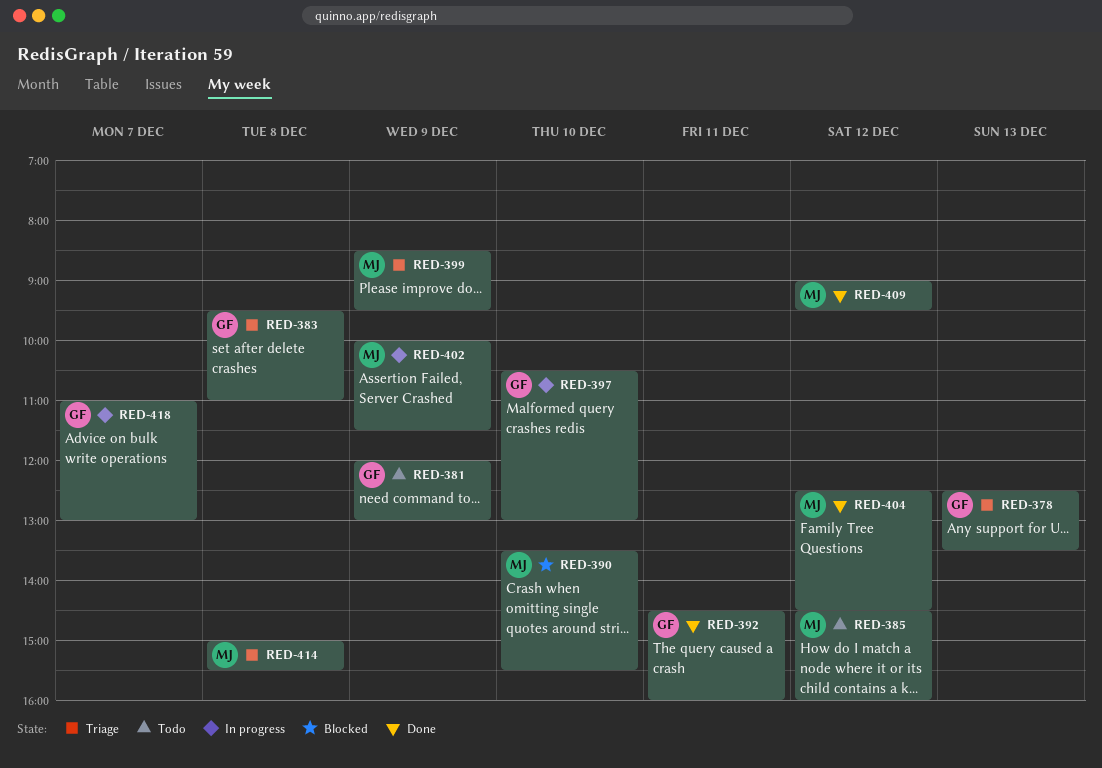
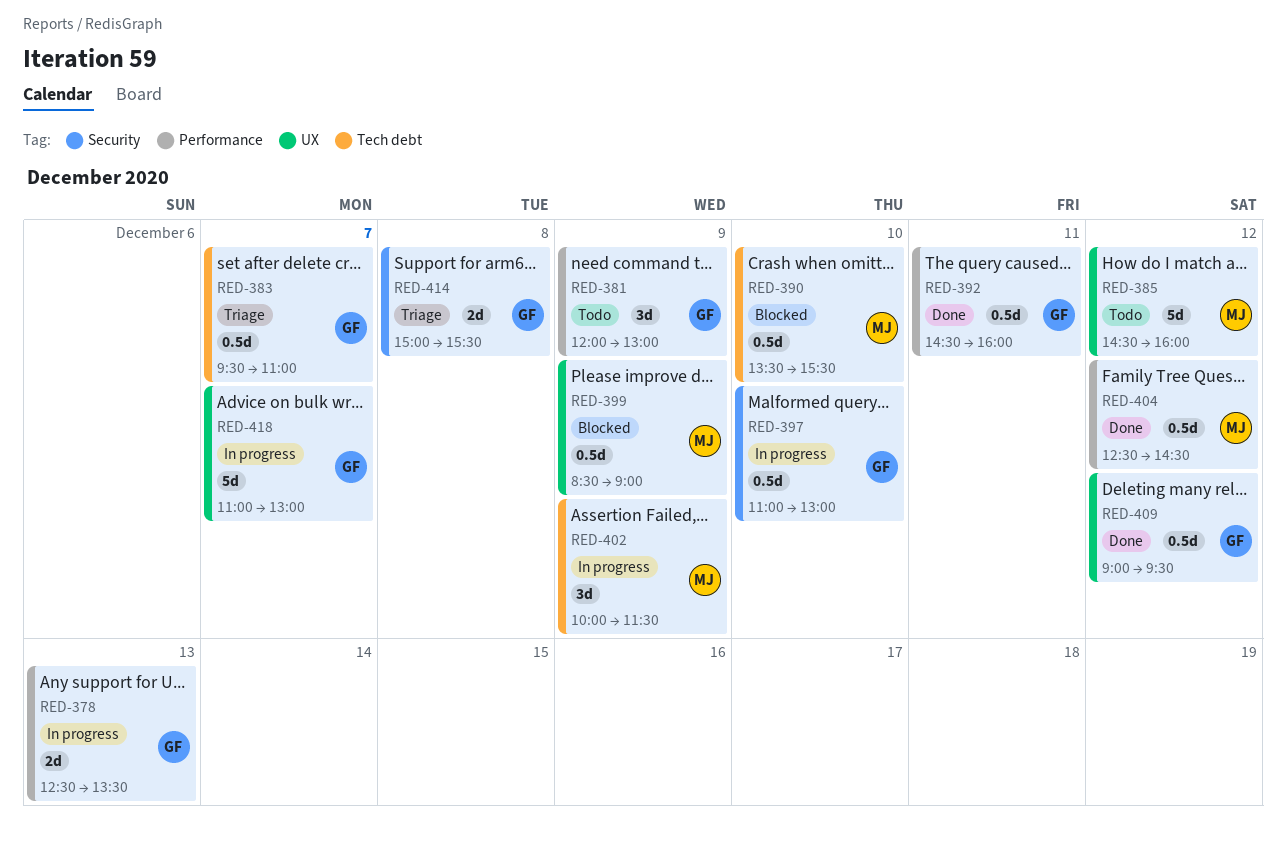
RED-378, status: Triage -> In progress
RED-383, day: Dec 8 -> Dec 7
RED-397, begins: 10:30 -> 11:00
RED-399, status: Triage -> Blocked
RED-399, ends: 09:30 -> 09:00
RED-409, owner: MJ -> GF
RED-414, owner: MJ -> GF

